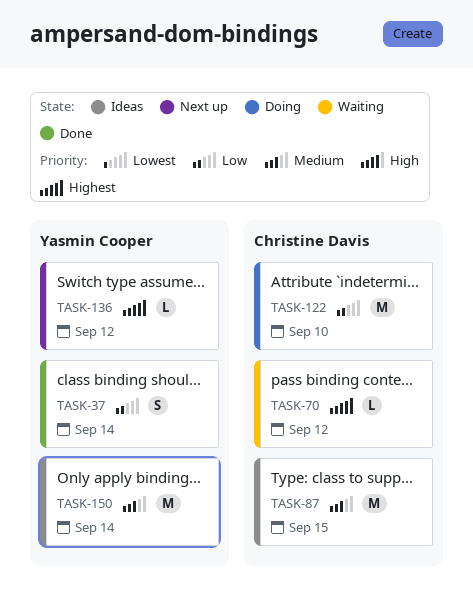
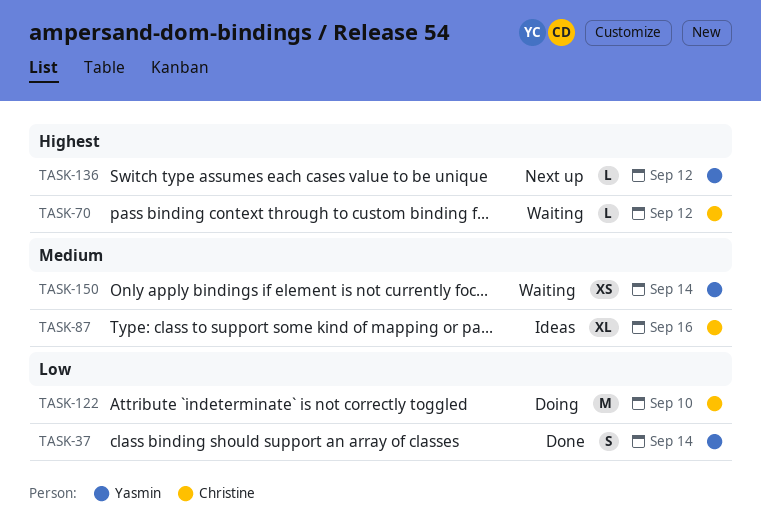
TASK-87, estimate: M -> XL
TASK-87, due: Sep 15 -> Sep 16
TASK-150, status: Ideas -> Waiting
TASK-150, estimate: M -> XS

